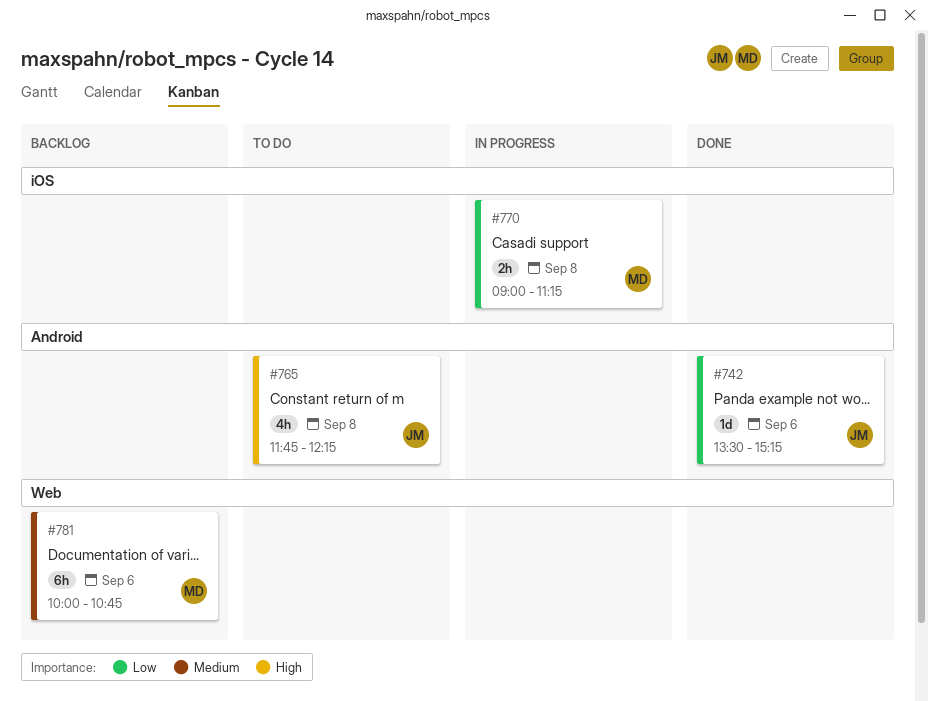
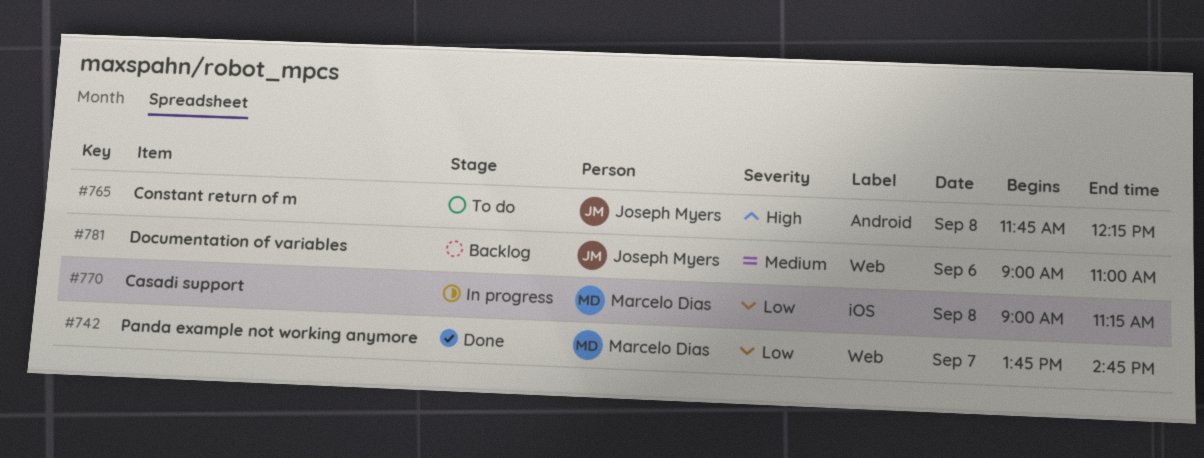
#742, owner: Joseph Myers -> Marcelo Dias
#742, label: Android -> Web
#742, day: Sep 6 -> Sep 7
#742, begins: 13:30 -> 13:45
#742, ends: 15:15 -> 14:45
#781, owner: Marcelo Dias -> Joseph Myers
#781, begins: 10:00 -> 09:00
#781, ends: 10:45 -> 11:00

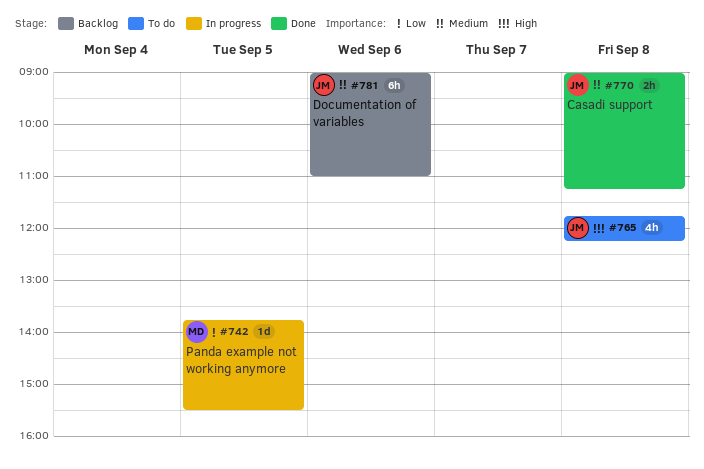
#742, status: Done -> In progress
#742, day: Sep 7 -> Sep 5
#742, ends: 14:45 -> 15:30
#770, status: In progress -> Done
#770, owner: Marcelo Dias -> Joseph Myers
#770, priority: Low -> Medium

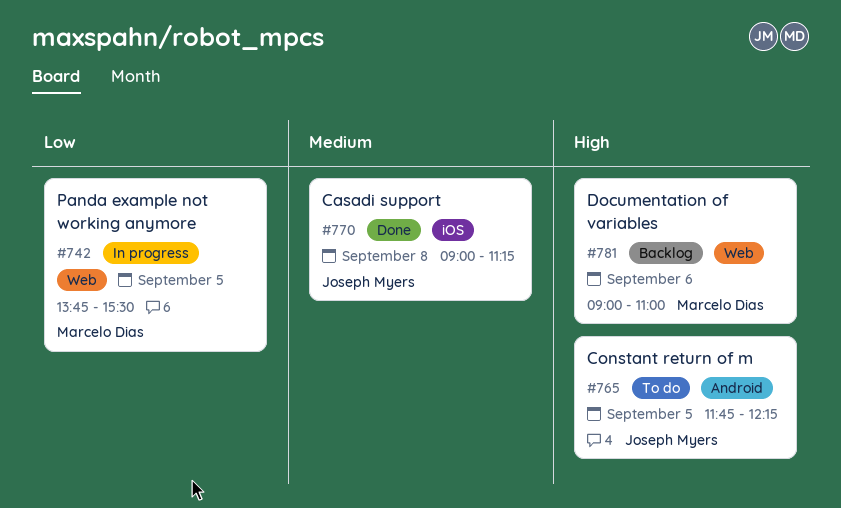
#765, day: Sep 8 -> Sep 5
#781, owner: Joseph Myers -> Marcelo Dias
#781, priority: Medium -> High

